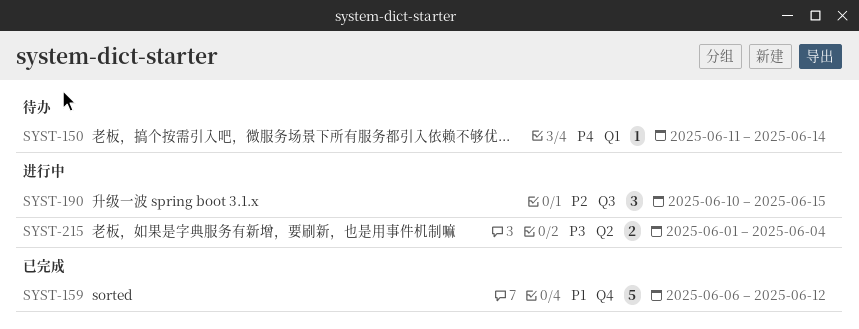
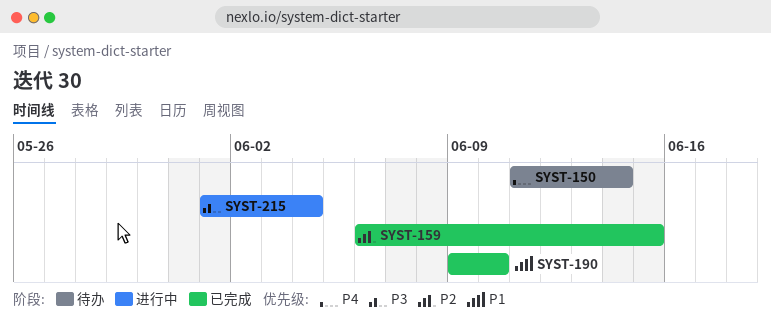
SYST-159, priority: P1 -> P2
SYST-159, due: Jun 12 -> Jun 15
SYST-190, status: 进行中 -> 已完成
SYST-190, priority: P2 -> P1
SYST-190, start: Jun 10 -> Jun 9
SYST-190, due: Jun 15 -> Jun 10

